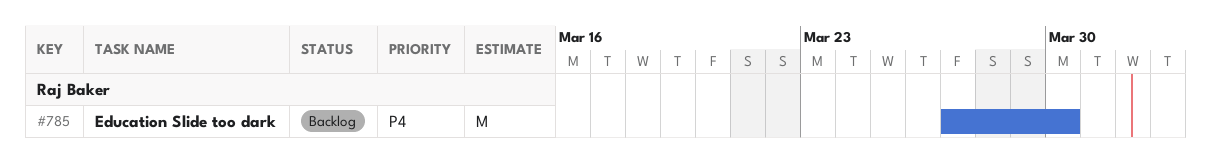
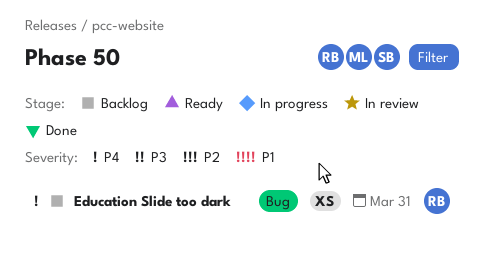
Education Slide too dark, estimate: M -> XS
Education Slide too dark, due: Mar 30 -> Mar 31

